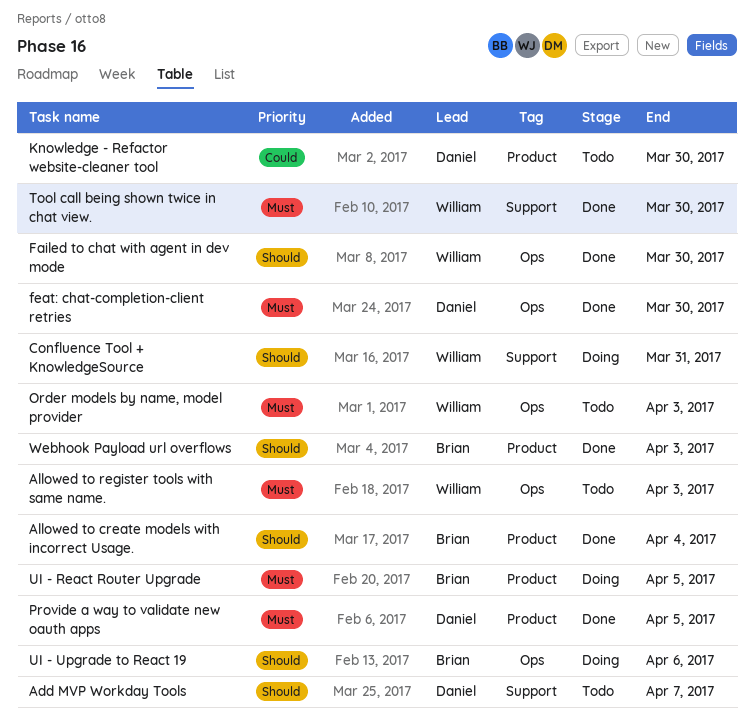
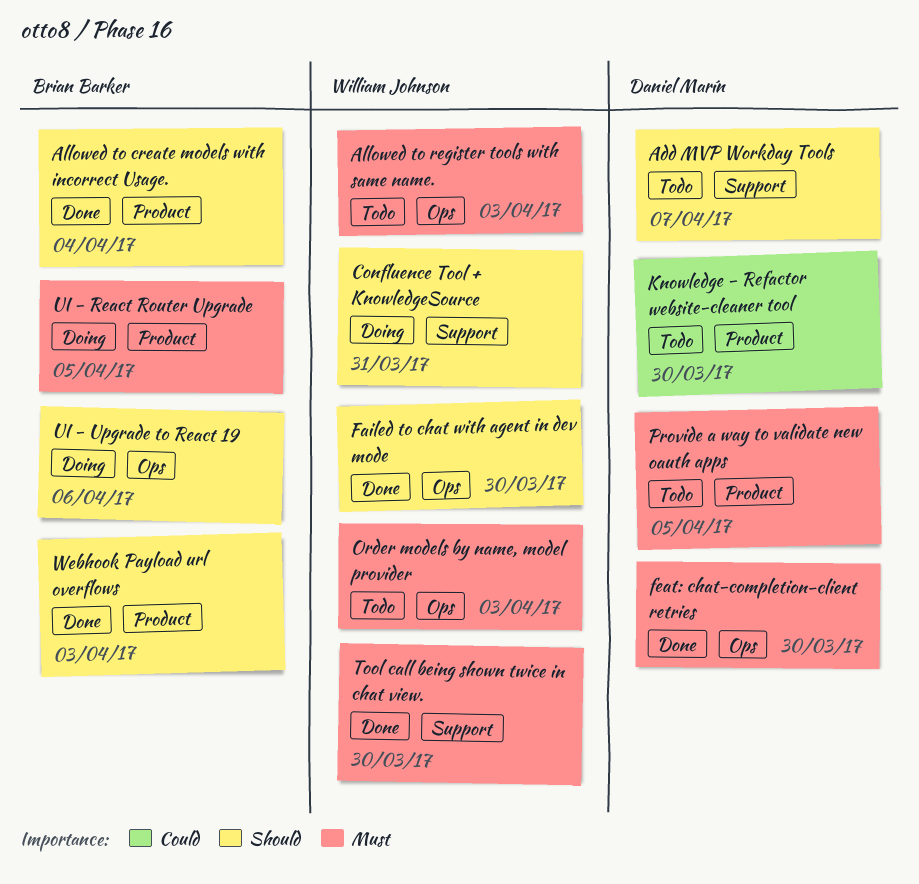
Provide a way to validate new oauth apps, status: Done -> Todo

